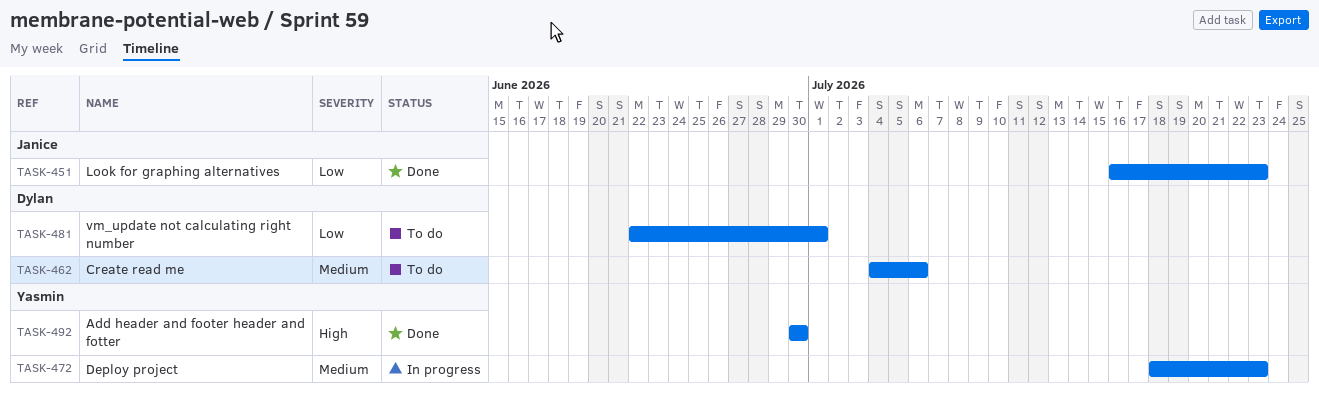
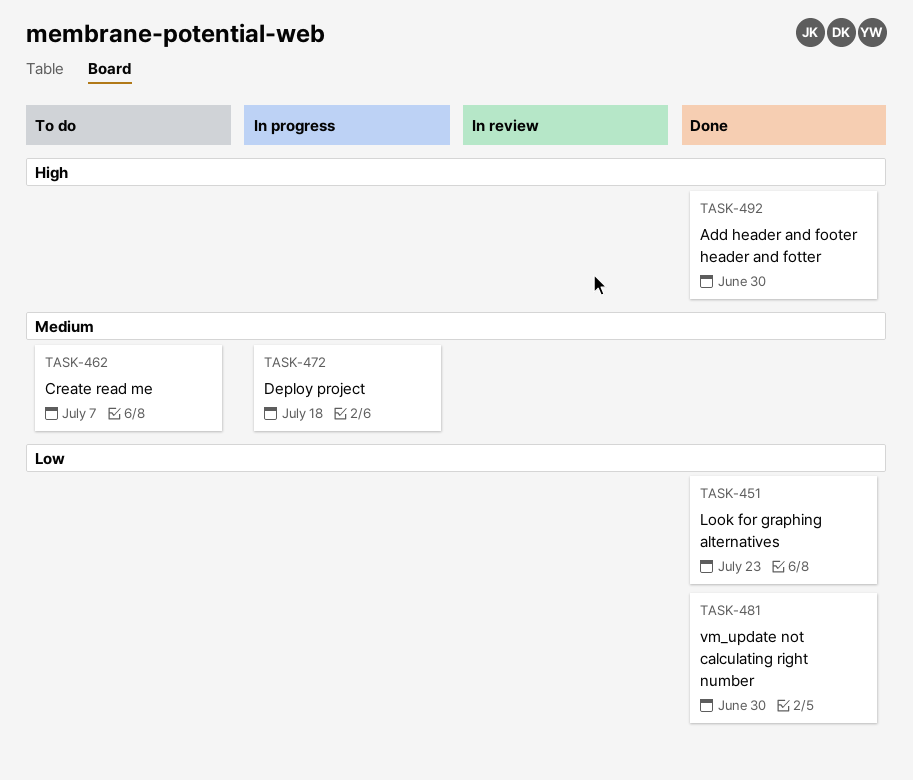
TASK-462, due: Jul 6 -> Jul 7
TASK-472, due: Jul 23 -> Jul 18
TASK-481, status: To do -> Done
TASK-481, due: Jul 1 -> Jun 30

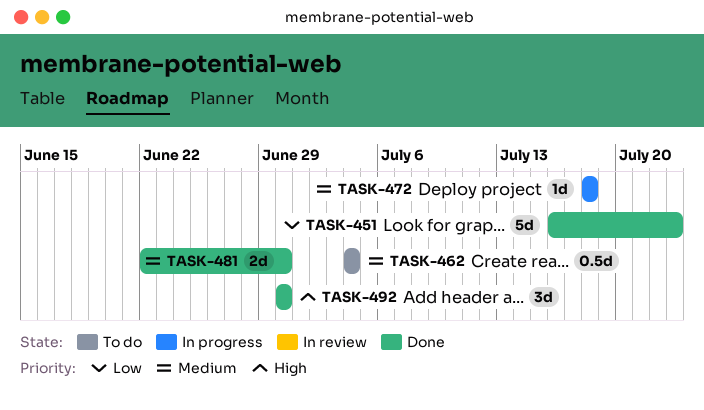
TASK-462, due: Jul 7 -> Jul 4
TASK-481, priority: Low -> Medium

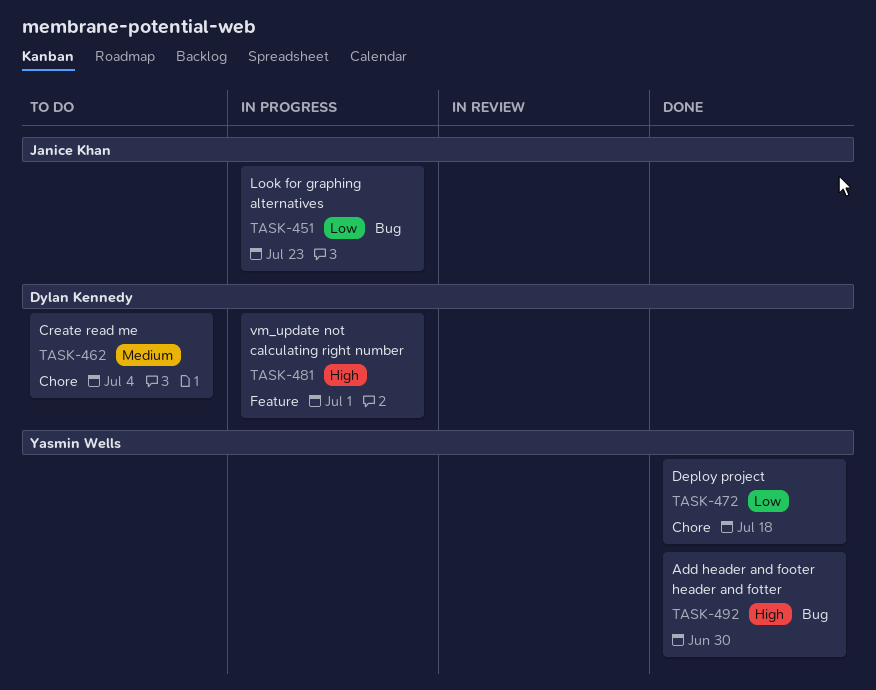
TASK-451, status: Done -> In progress
TASK-472, status: In progress -> Done
TASK-472, priority: Medium -> Low
TASK-481, status: Done -> In progress
TASK-481, priority: Medium -> High
TASK-481, due: Jun 30 -> Jul 1

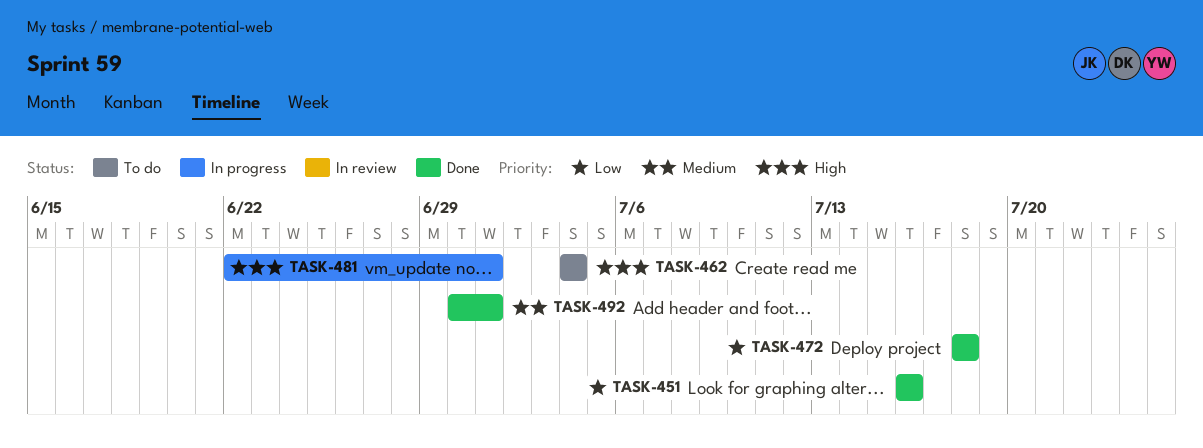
TASK-451, status: In progress -> Done
TASK-451, due: Jul 23 -> Jul 16
TASK-462, priority: Medium -> High
TASK-492, priority: High -> Medium
TASK-492, due: Jun 30 -> Jul 1

